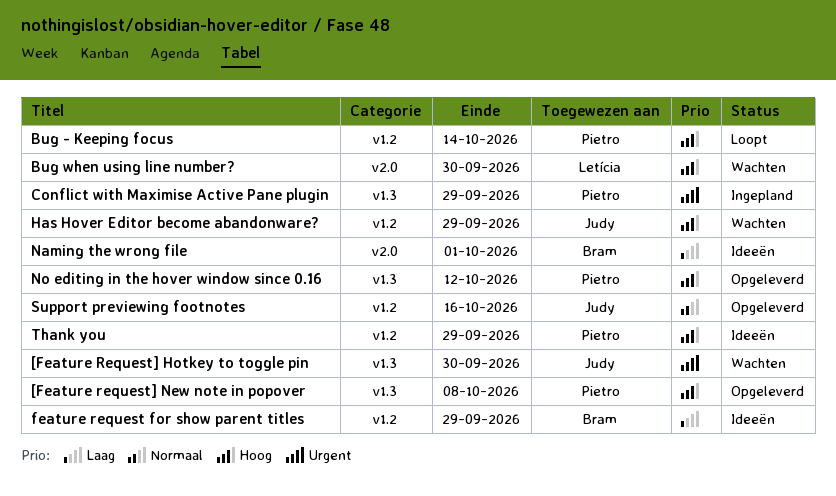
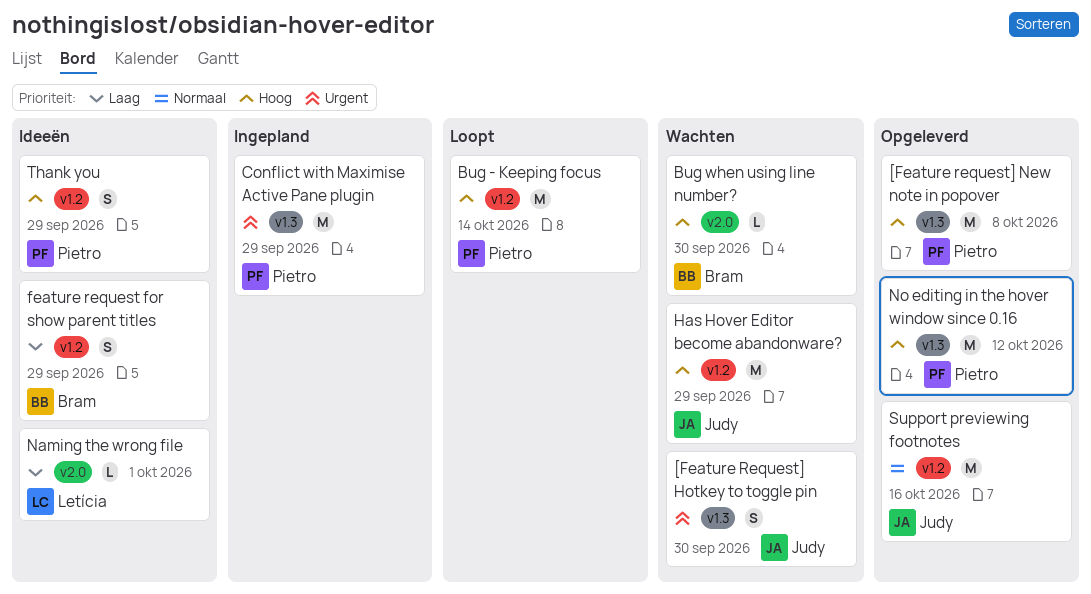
Bug when using line number?, owner: Letícia -> Bram
Naming the wrong file, owner: Bram -> Letícia

